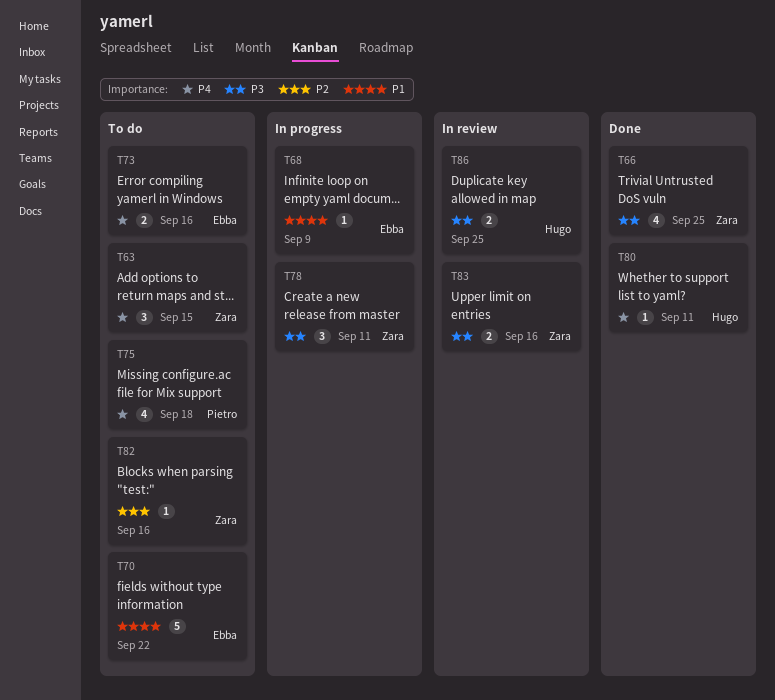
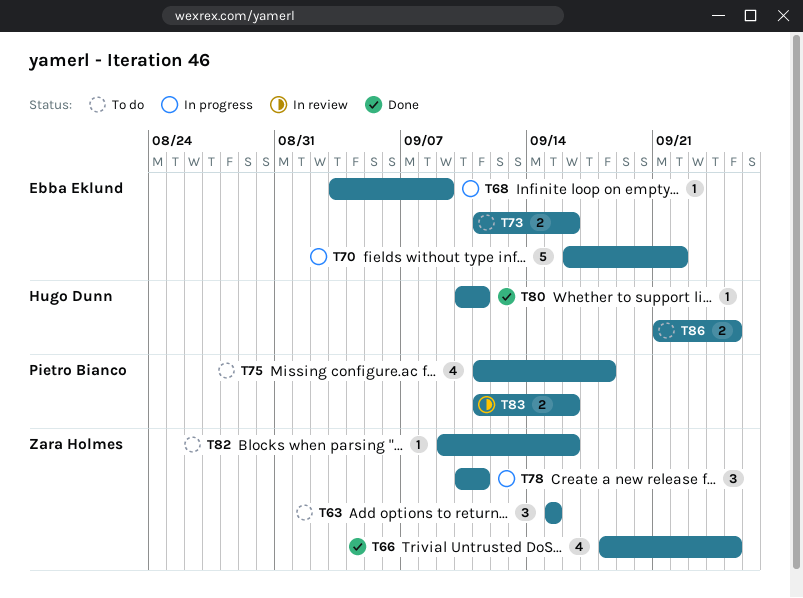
T70, status: To do -> In progress
T83, owner: Zara Holmes -> Pietro Bianco
T86, status: In review -> To do

